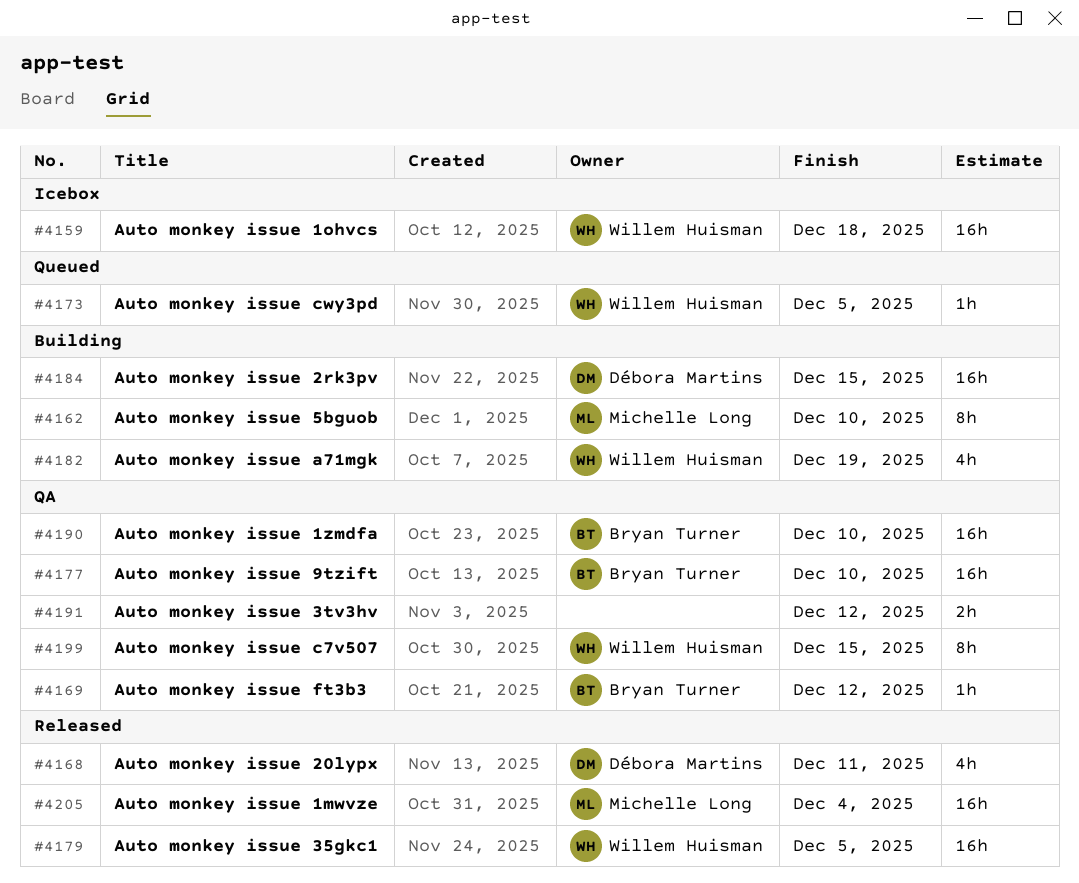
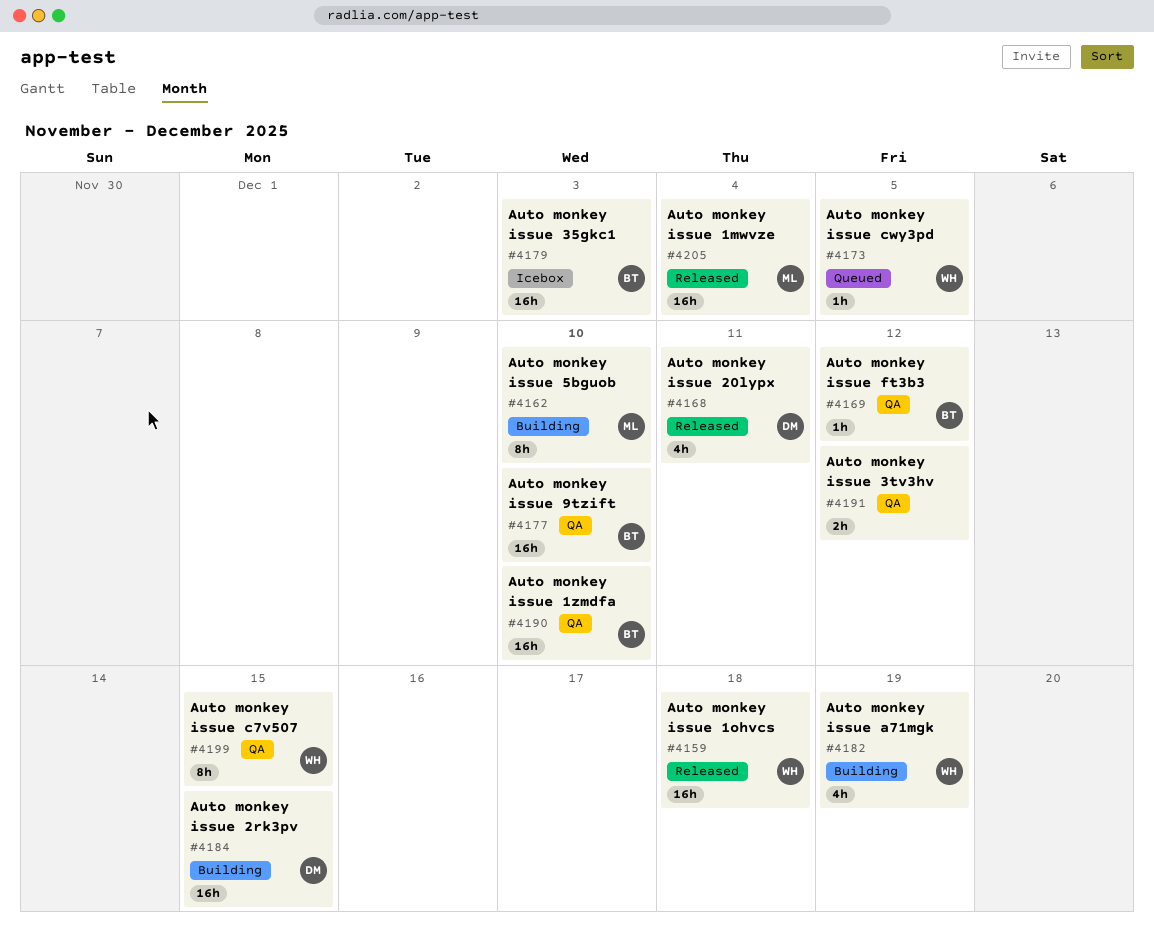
#4159, status: Icebox -> Released
#4179, status: Released -> Icebox
#4179, owner: Willem Huisman -> Bryan Turner
#4179, due: Dec 5 -> Dec 3

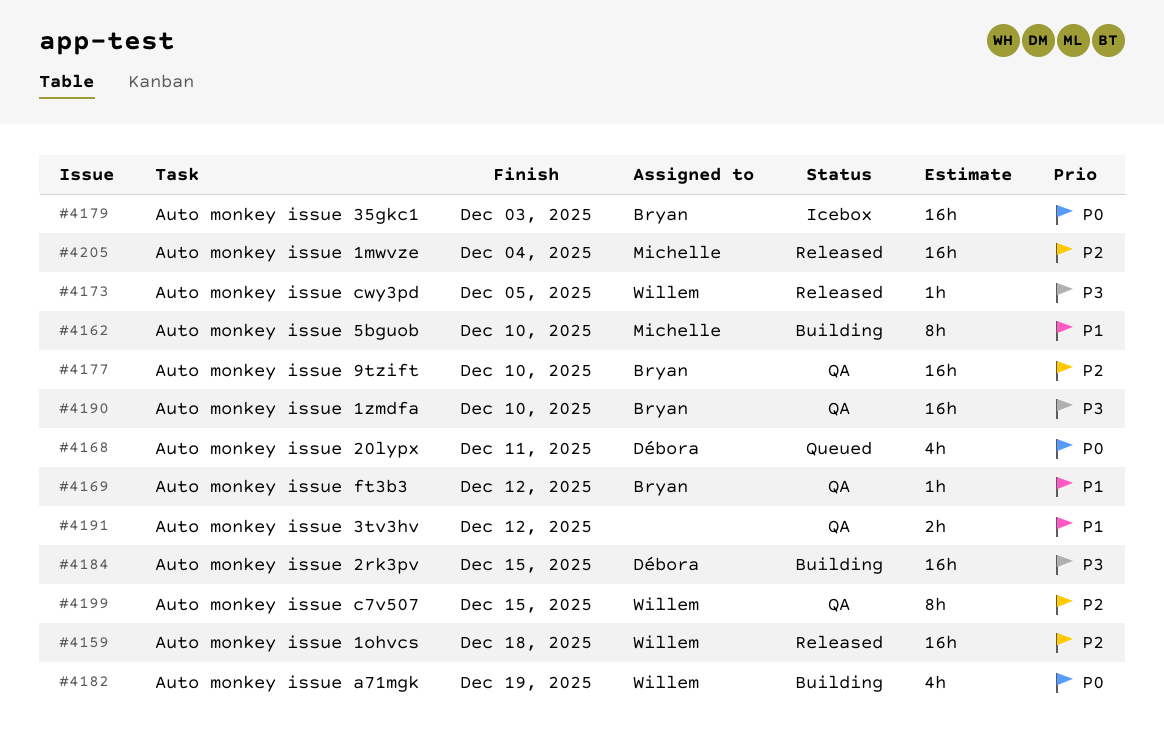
#4168, status: Released -> Queued
#4173, status: Queued -> Released

